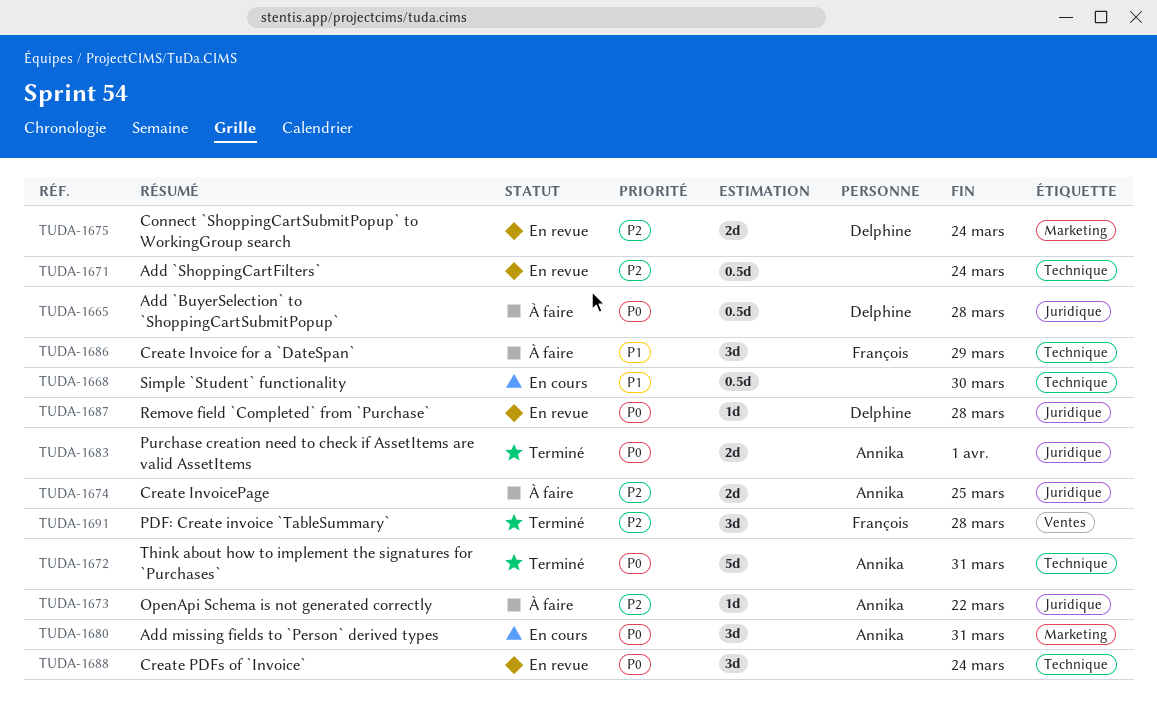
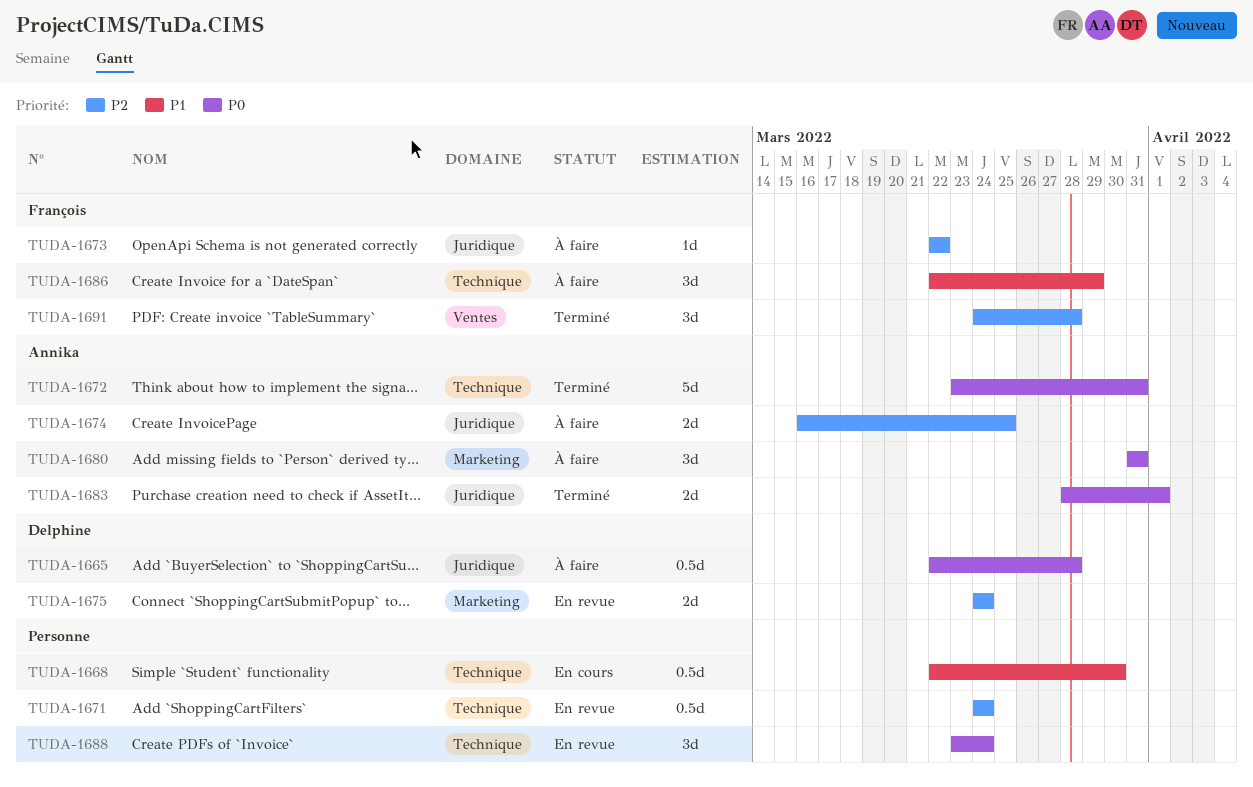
TUDA-1673, owner: Annika -> François
TUDA-1680, status: En cours -> À faire
TUDA-1687: present -> none

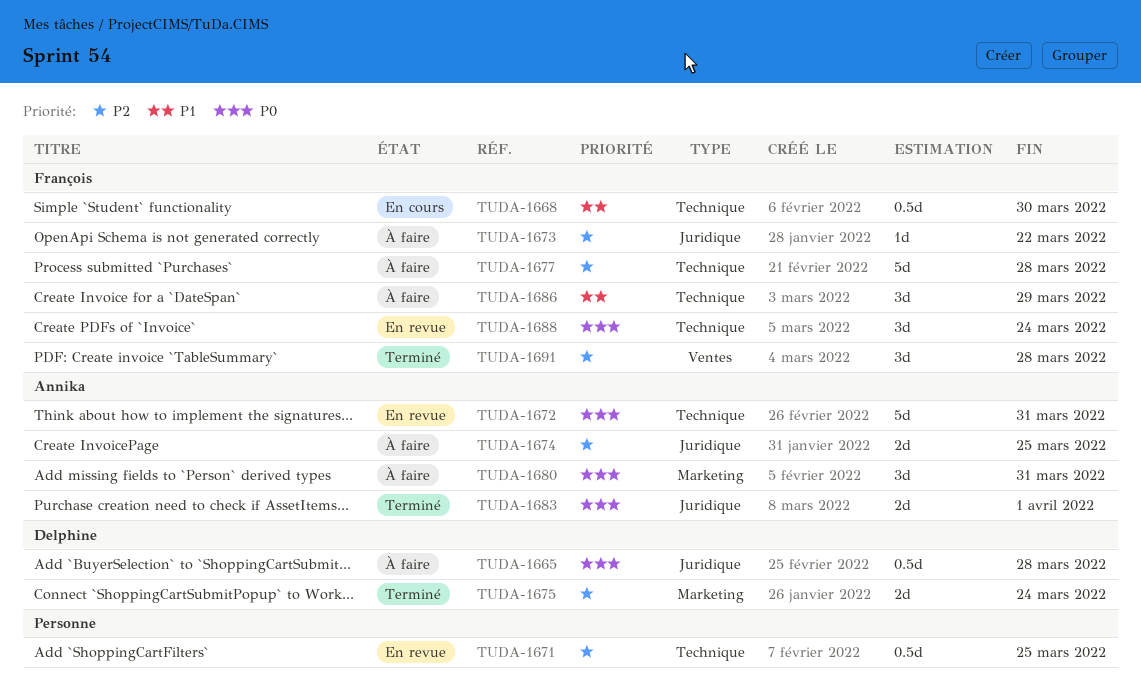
TUDA-1668, owner: none -> François
TUDA-1671, due: Mar 24 -> Mar 25
TUDA-1672, status: Terminé -> En revue
TUDA-1675, status: En revue -> Terminé
TUDA-1677: none -> present
TUDA-1688, owner: none -> François

